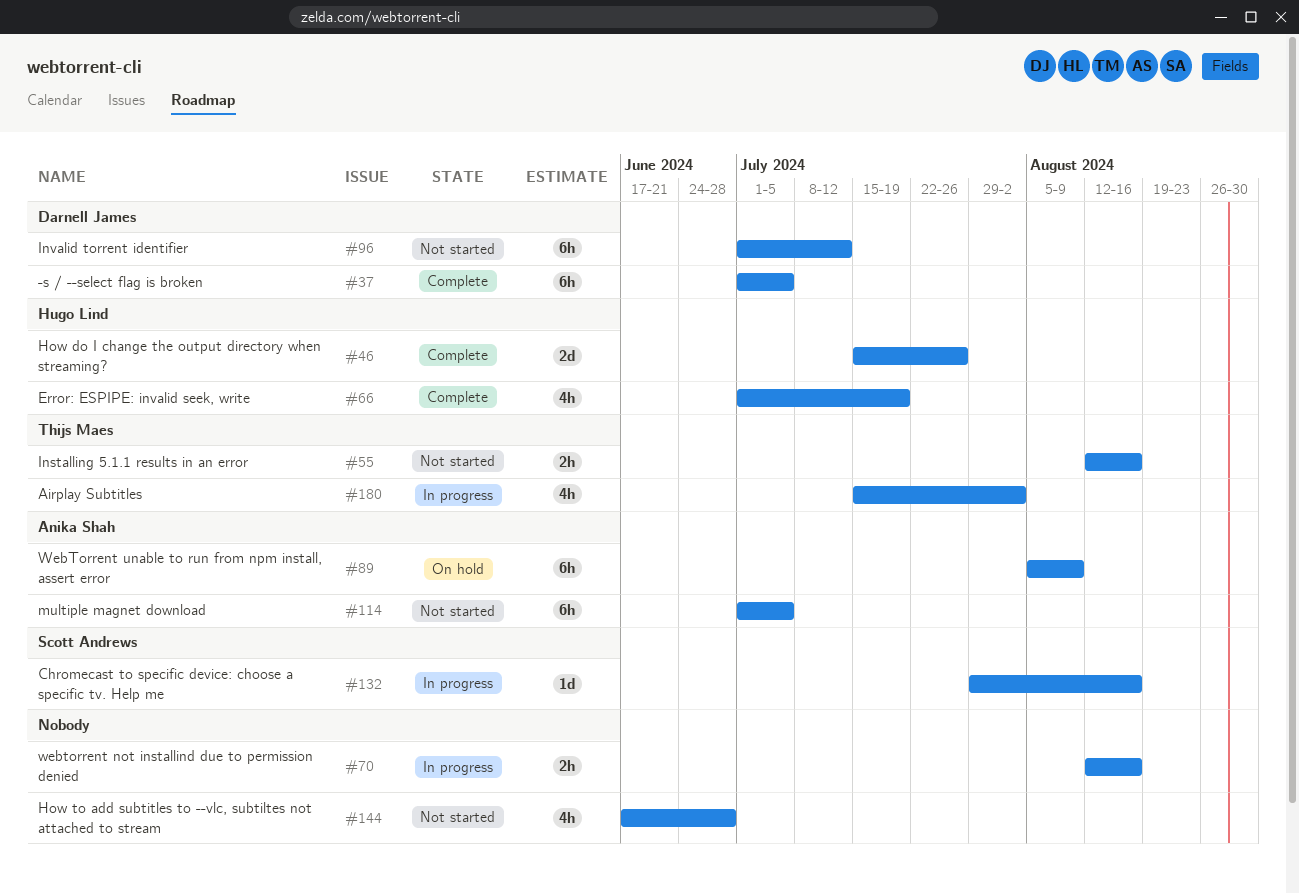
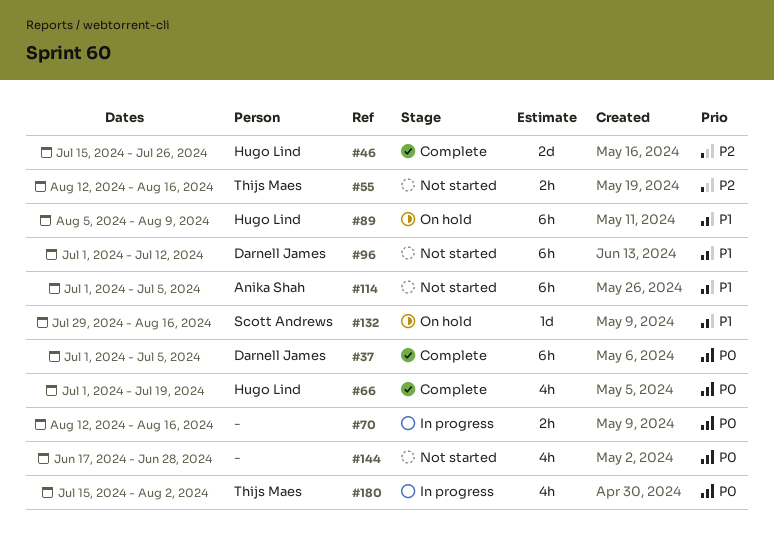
#89, owner: Anika Shah -> Hugo Lind
#132, status: In progress -> On hold

